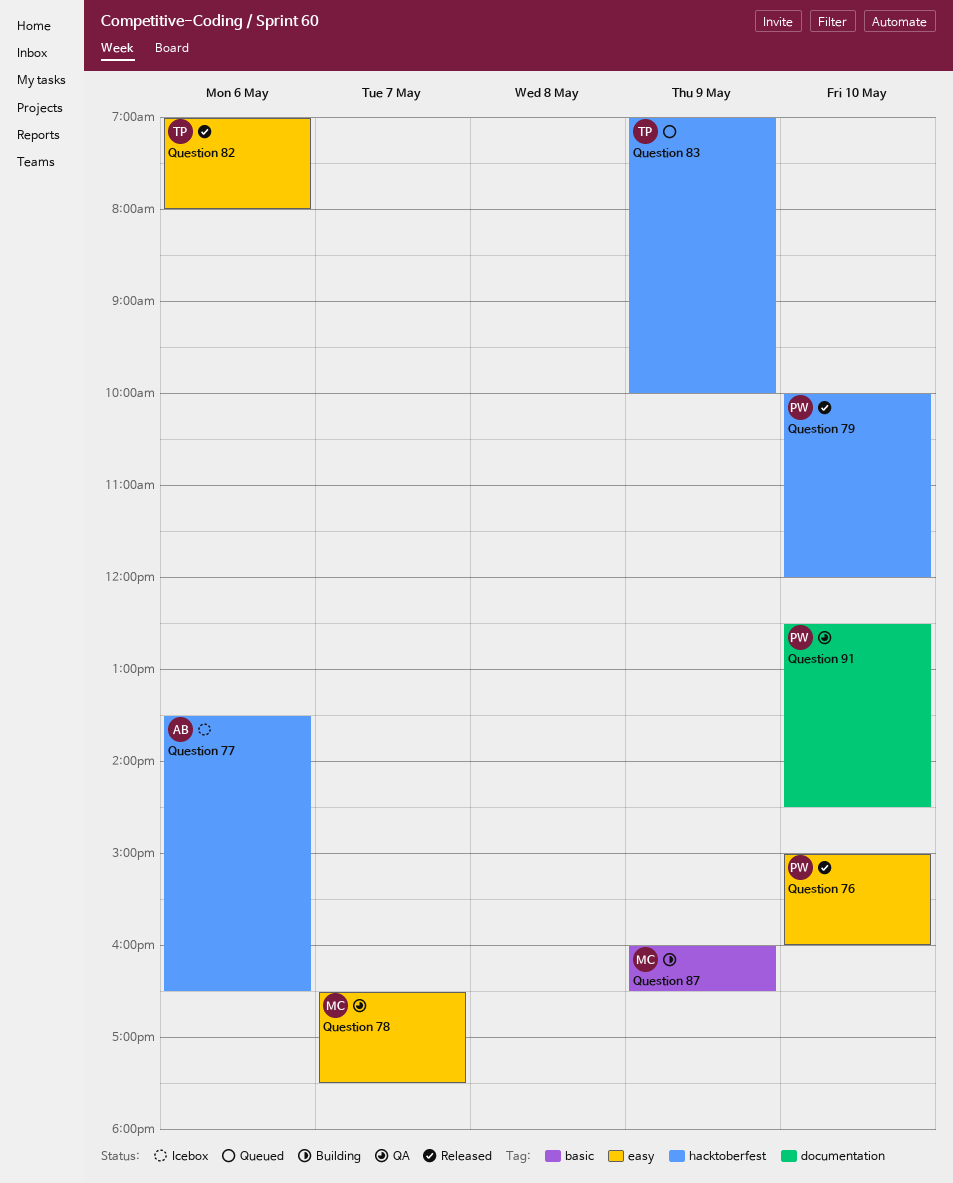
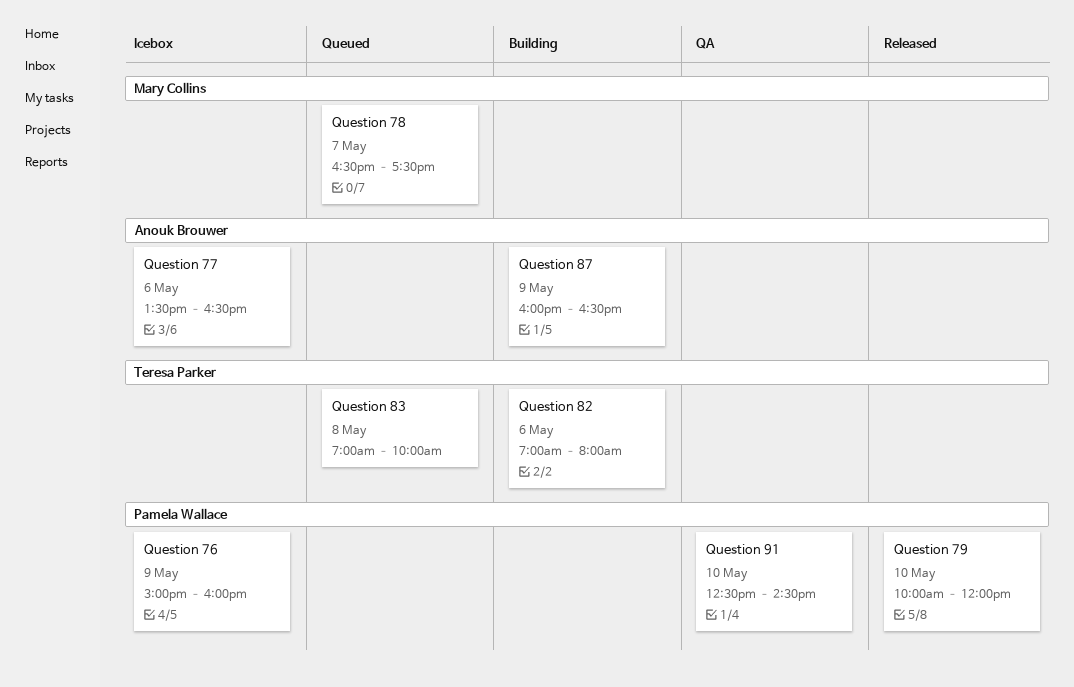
Question 76, status: Released -> Icebox
Question 76, day: May 10 -> May 9
Question 78, status: QA -> Queued
Question 82, status: Released -> Building
Question 83, day: May 9 -> May 8
Question 87, owner: Mary Collins -> Anouk Brouwer

